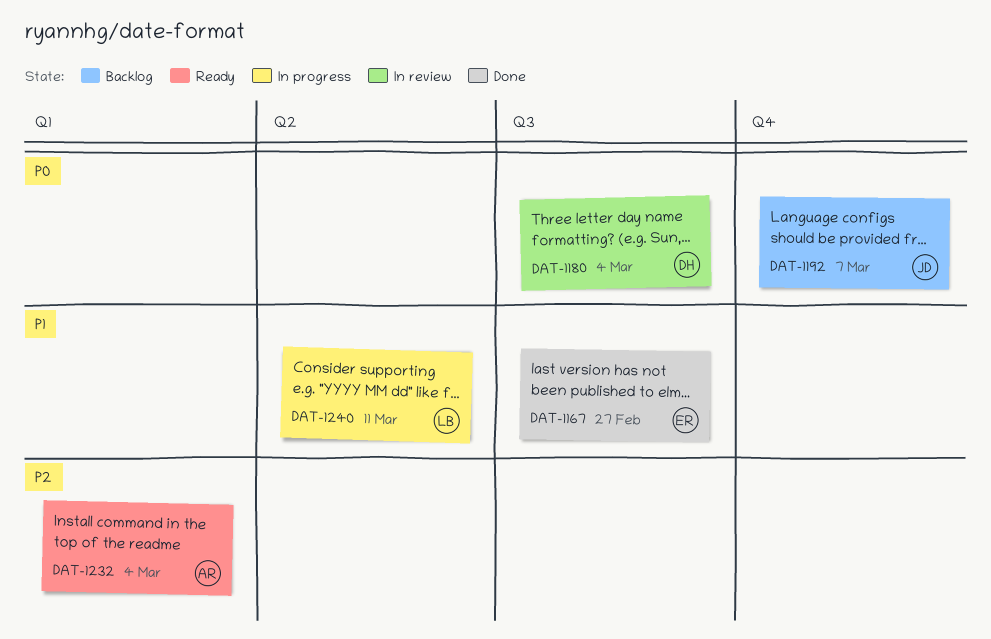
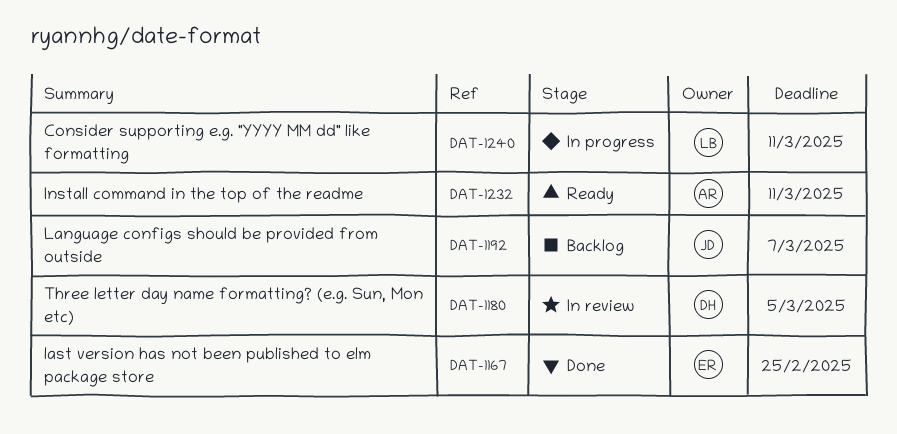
DAT-1167, due: Feb 27 -> Feb 25
DAT-1180, due: Mar 4 -> Mar 5
DAT-1232, due: Mar 4 -> Mar 11

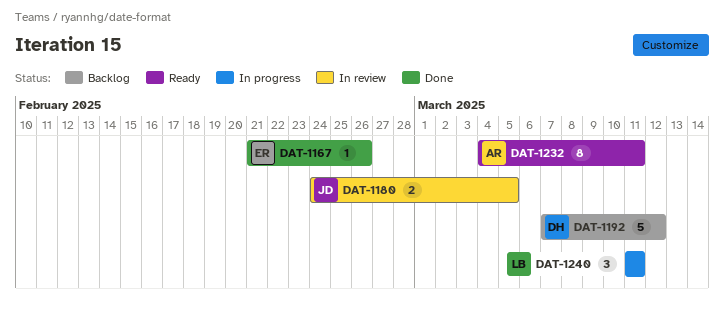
DAT-1167, due: Feb 25 -> Feb 26
DAT-1180, owner: DH -> JD
DAT-1192, owner: JD -> DH
DAT-1192, due: Mar 7 -> Mar 12

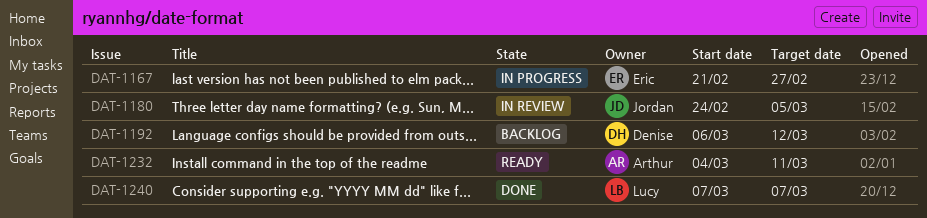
DAT-1167, status: Done -> In progress
DAT-1167, due: Feb 26 -> Feb 27
DAT-1192, start: Mar 7 -> Mar 6
DAT-1240, status: In progress -> Done
DAT-1240, start: Mar 11 -> Mar 7
DAT-1240, due: Mar 11 -> Mar 7

